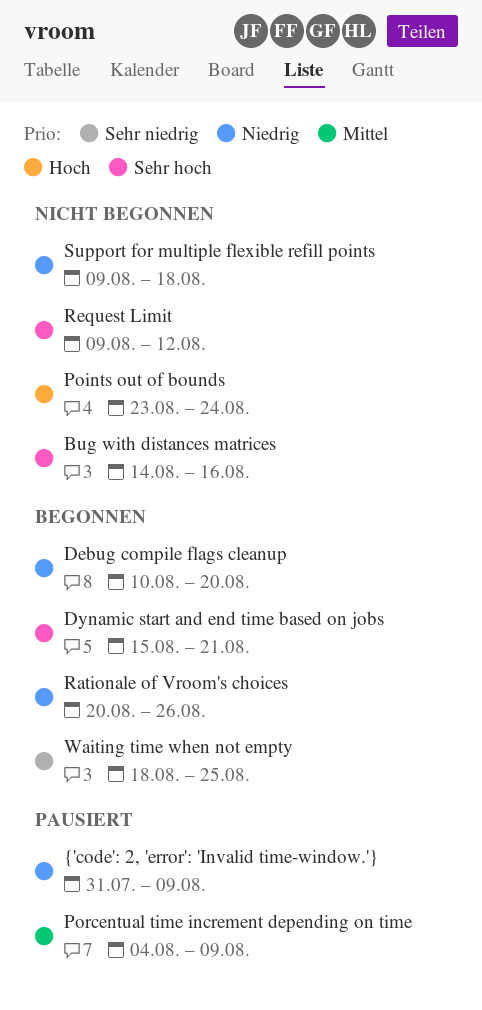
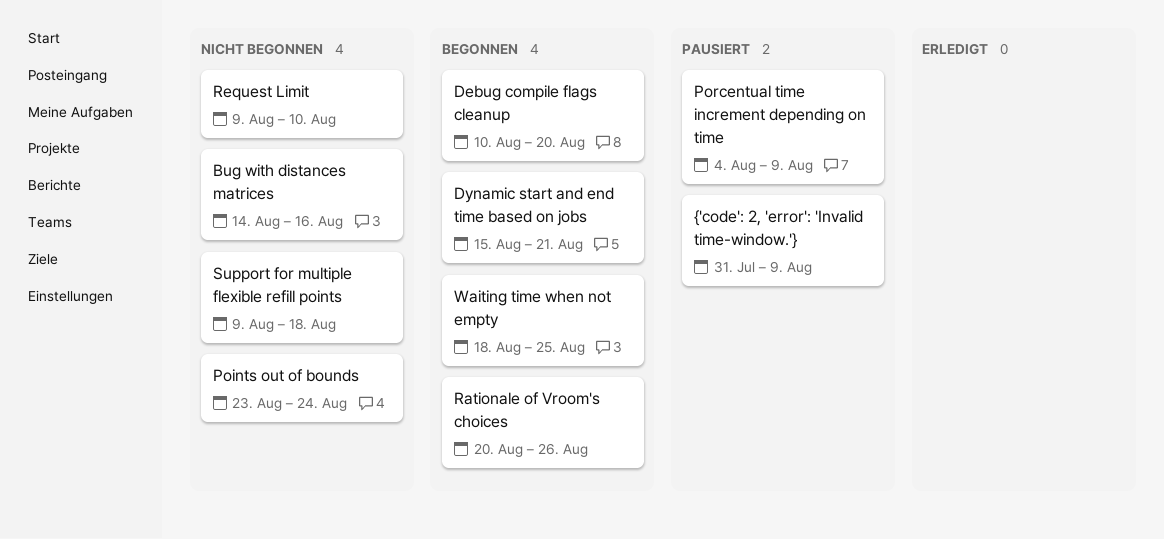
Request Limit, due: Aug 12 -> Aug 10

